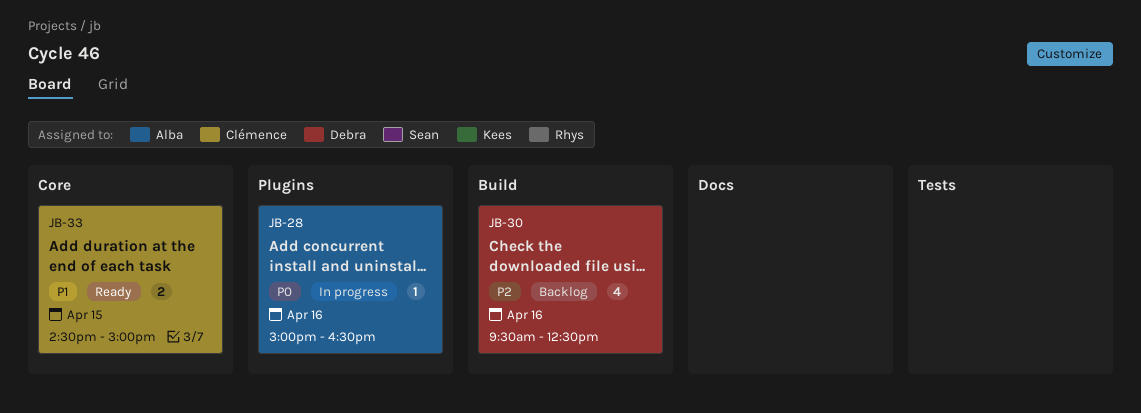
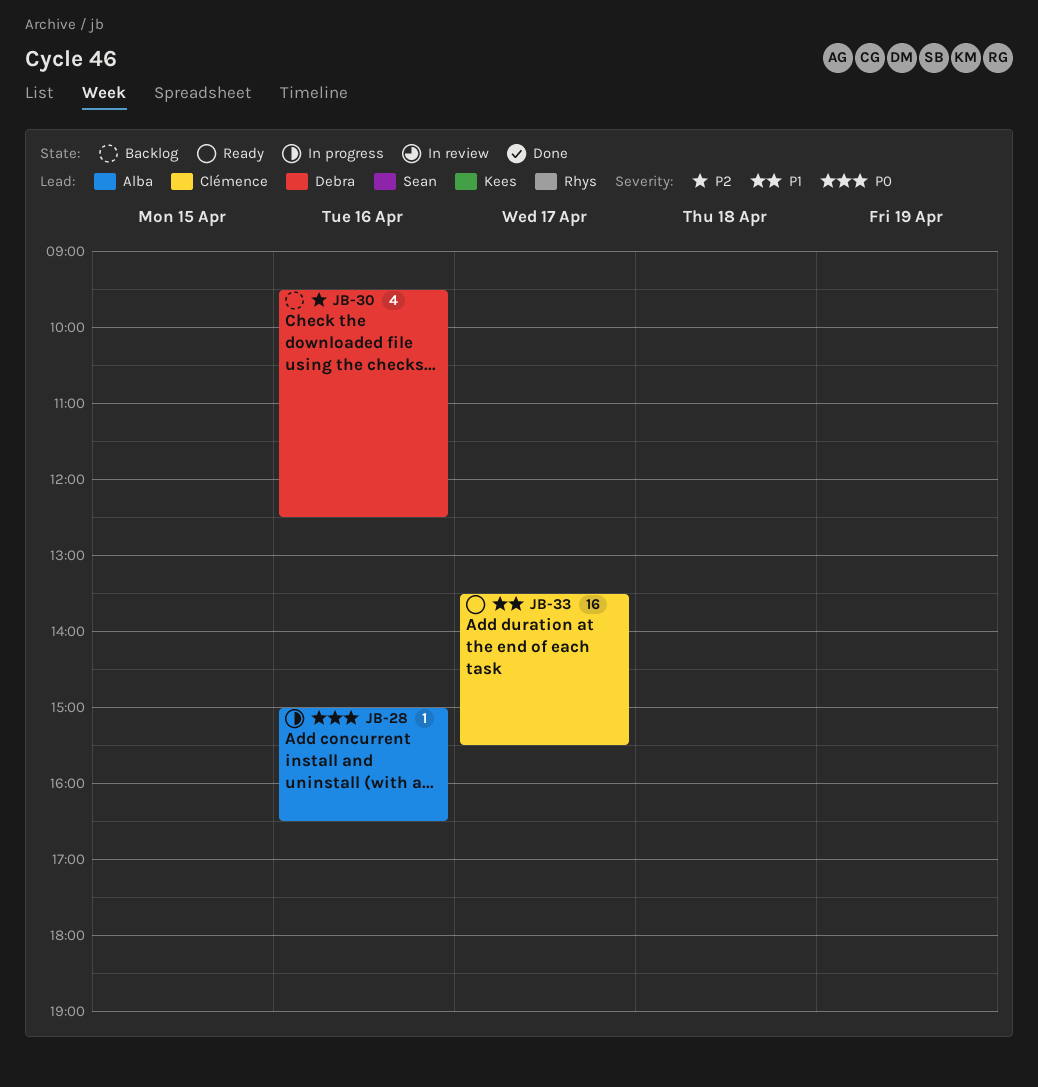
JB-33, estimate: 2 -> 16
JB-33, day: Apr 15 -> Apr 17
JB-33, begins: 14:30 -> 13:30
JB-33, ends: 15:00 -> 15:30

